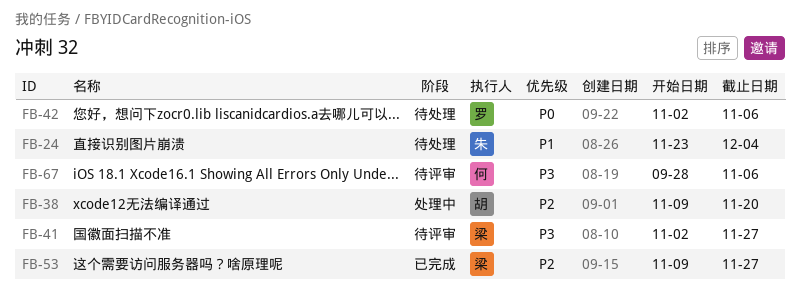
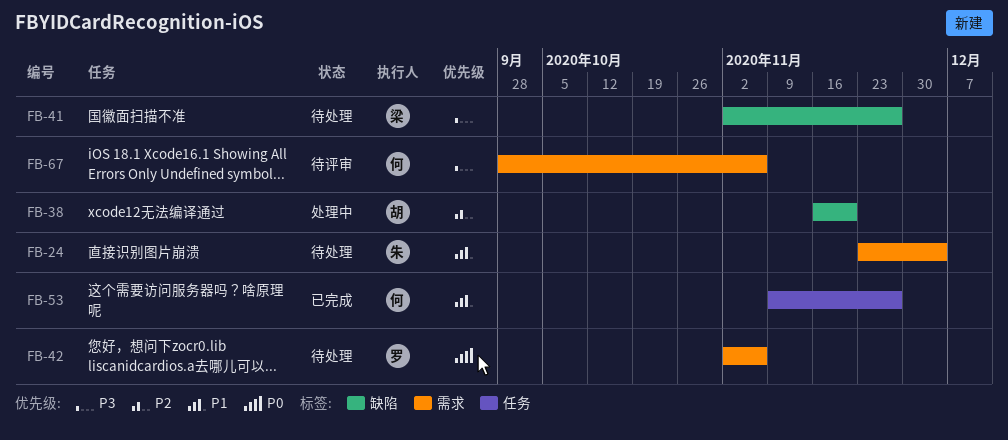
FB-38, start: Nov 9 -> Nov 16
FB-41, status: 待评审 -> 待处理
FB-53, owner: 梁 -> 何
FB-53, priority: P2 -> P1

